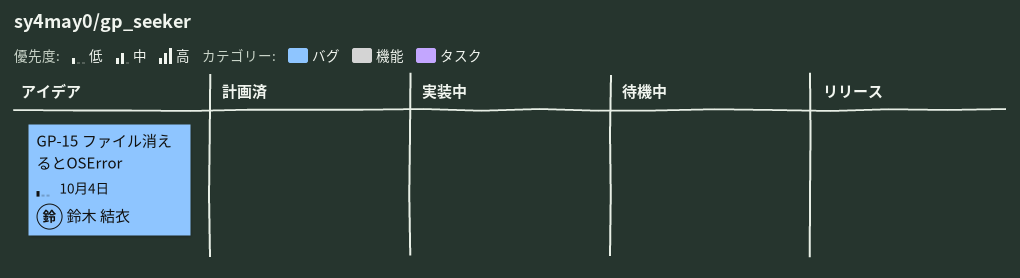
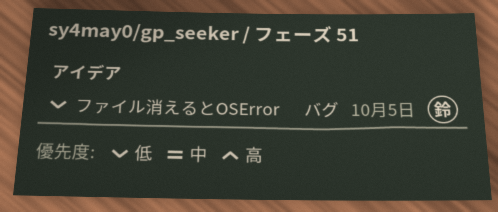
ファイル消えるとOSError, due: Oct 4 -> Oct 5

